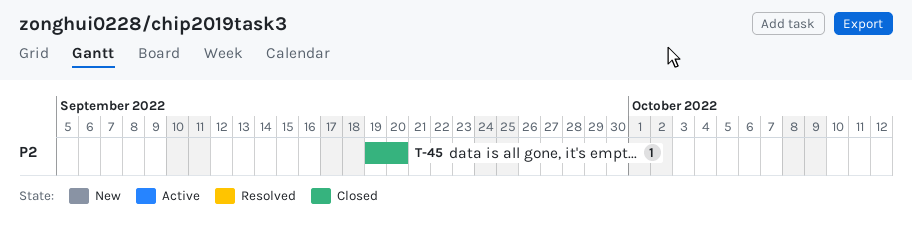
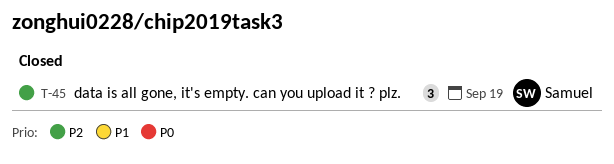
T-45, estimate: 1 -> 3
T-45, due: Sep 20 -> Sep 19

